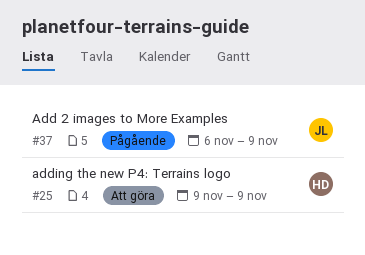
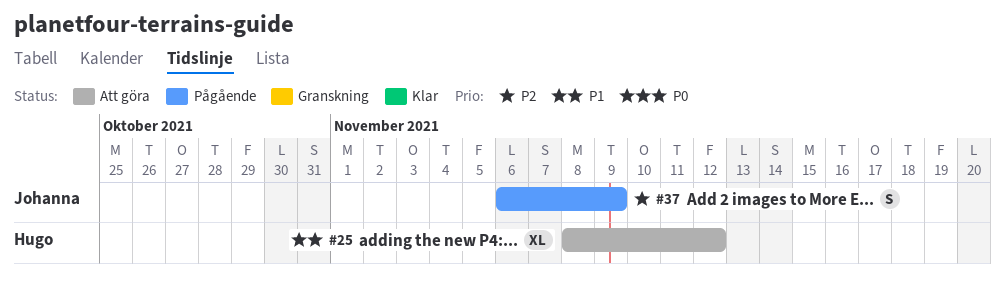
#25, start: Nov 9 -> Nov 8
#25, due: Nov 9 -> Nov 12

